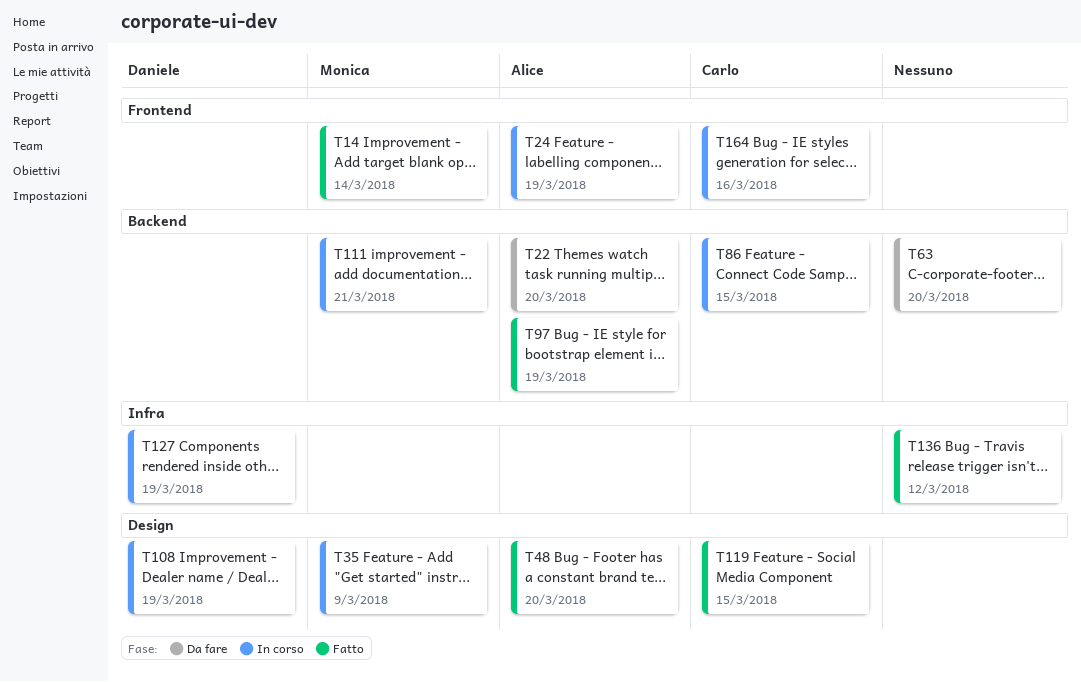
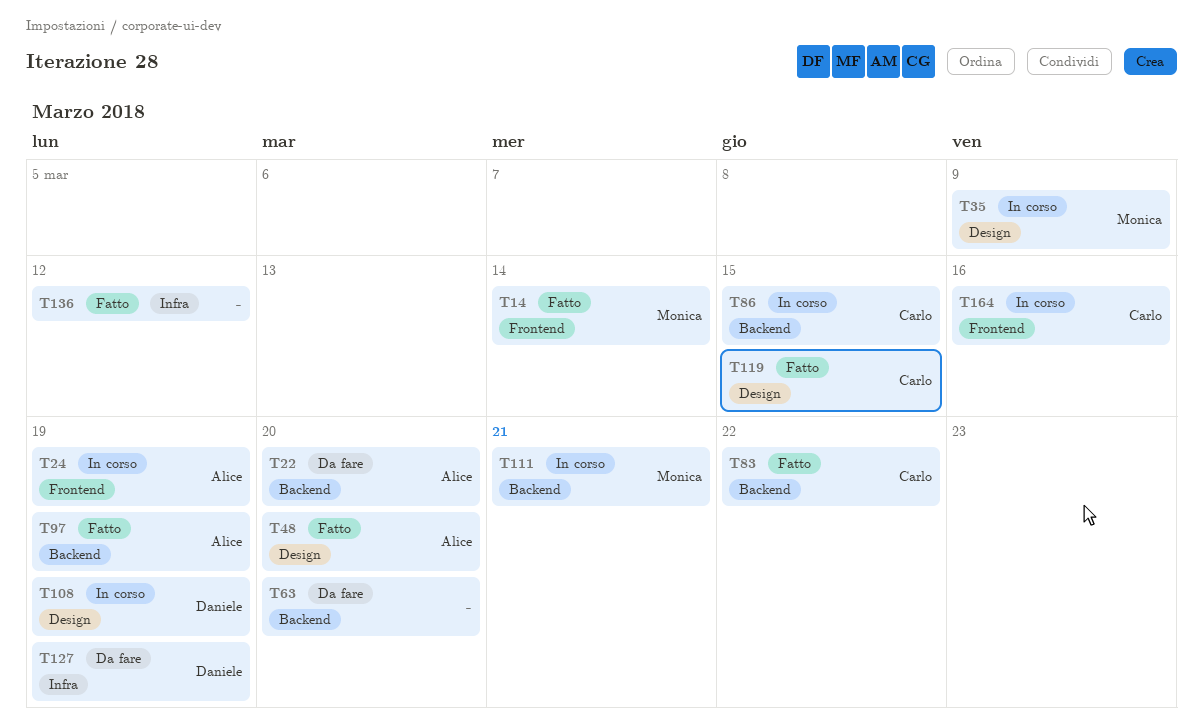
T83: none -> present
T127, status: In corso -> Da fare

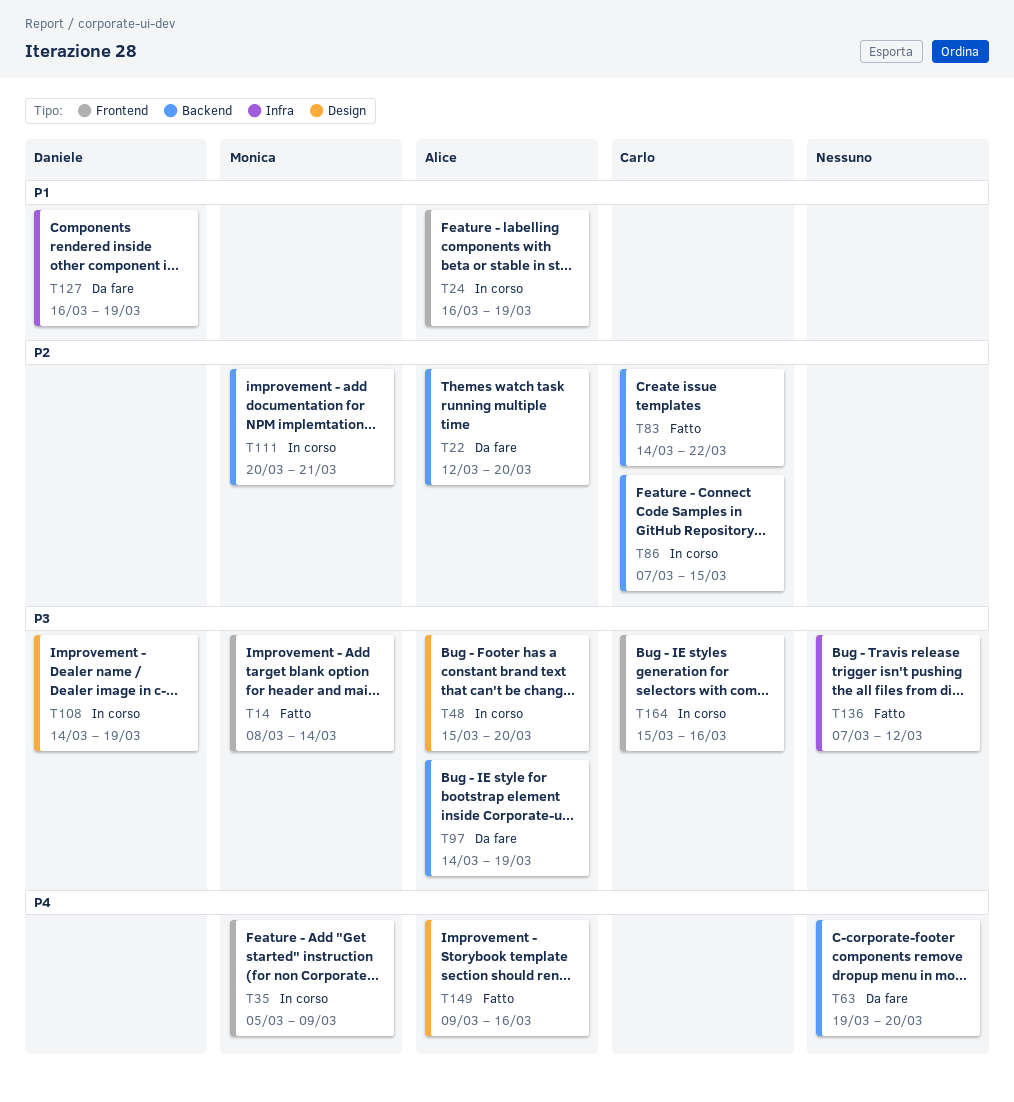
T35, label: Design -> Frontend
T48, status: Fatto -> In corso
T97, status: Fatto -> Da fare
T119: present -> none
T149: none -> present

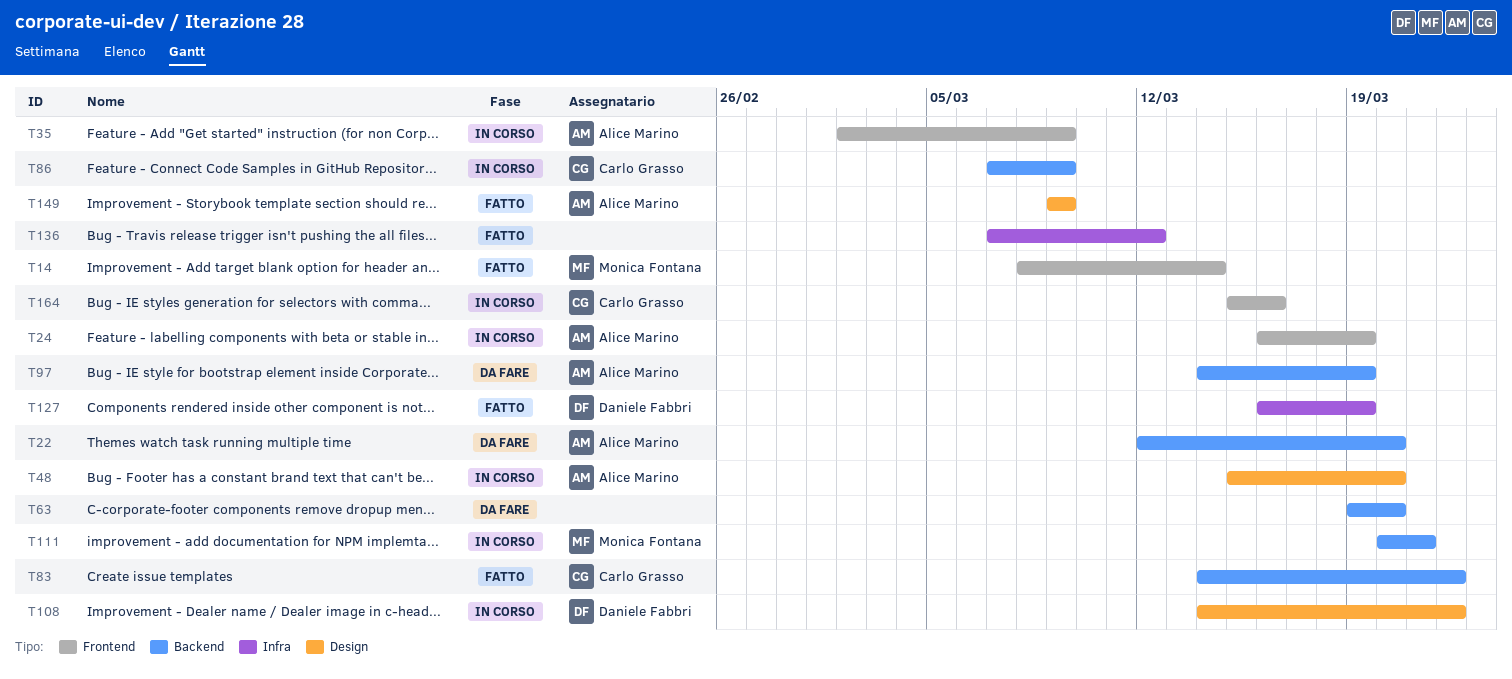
T35, owner: Monica Fontana -> Alice Marino
T35, start: Mar 5 -> Mar 2
T86, due: Mar 15 -> Mar 9
T108, due: Mar 19 -> Mar 22
T127, status: Da fare -> Fatto
T149, due: Mar 16 -> Mar 9

